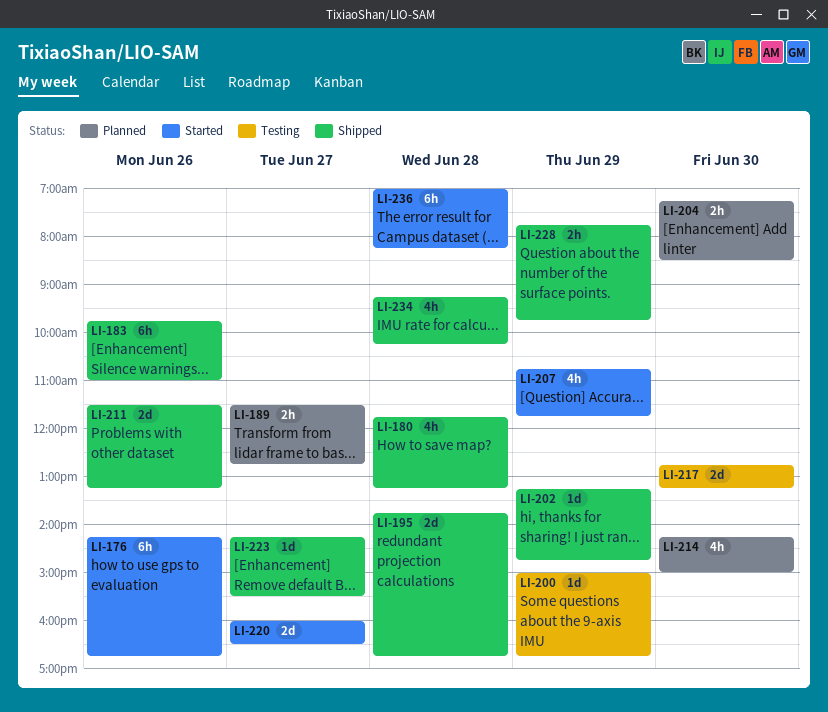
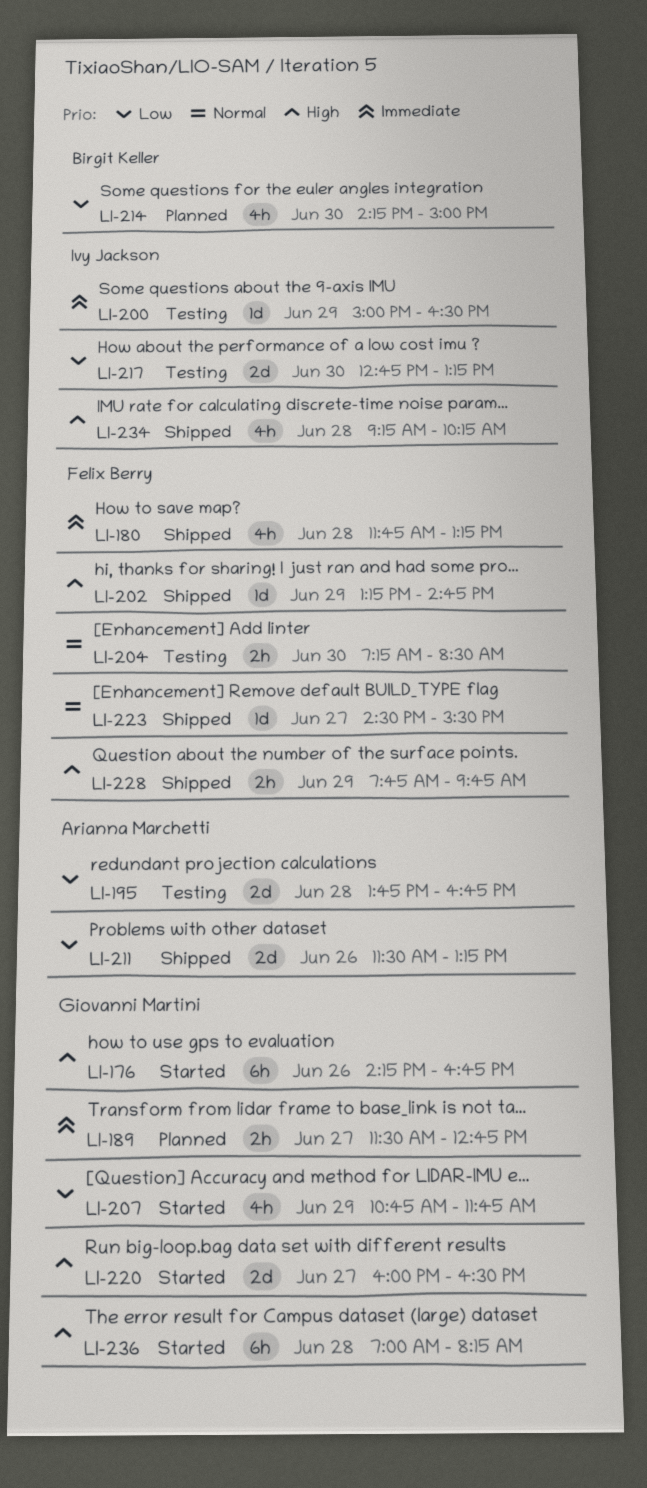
LI-183: present -> none
LI-195, status: Shipped -> Testing
LI-200, ends: 16:45 -> 16:30
LI-204, status: Planned -> Testing
LI-223, begins: 14:15 -> 14:30

